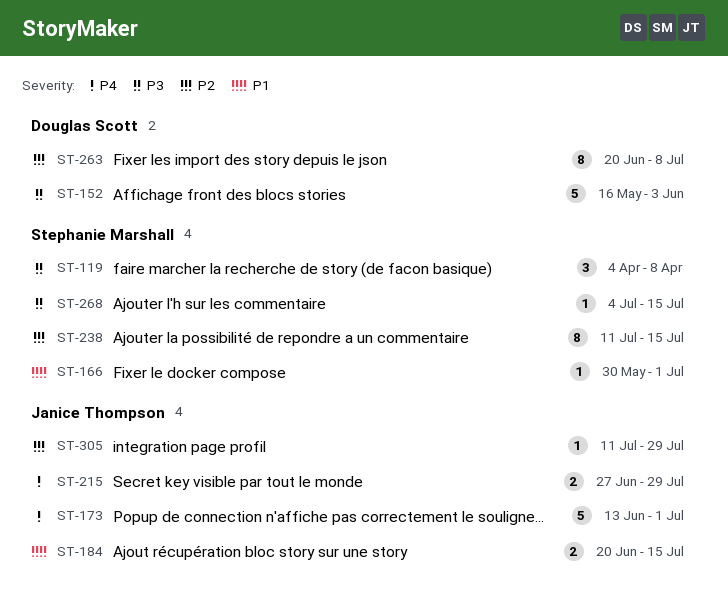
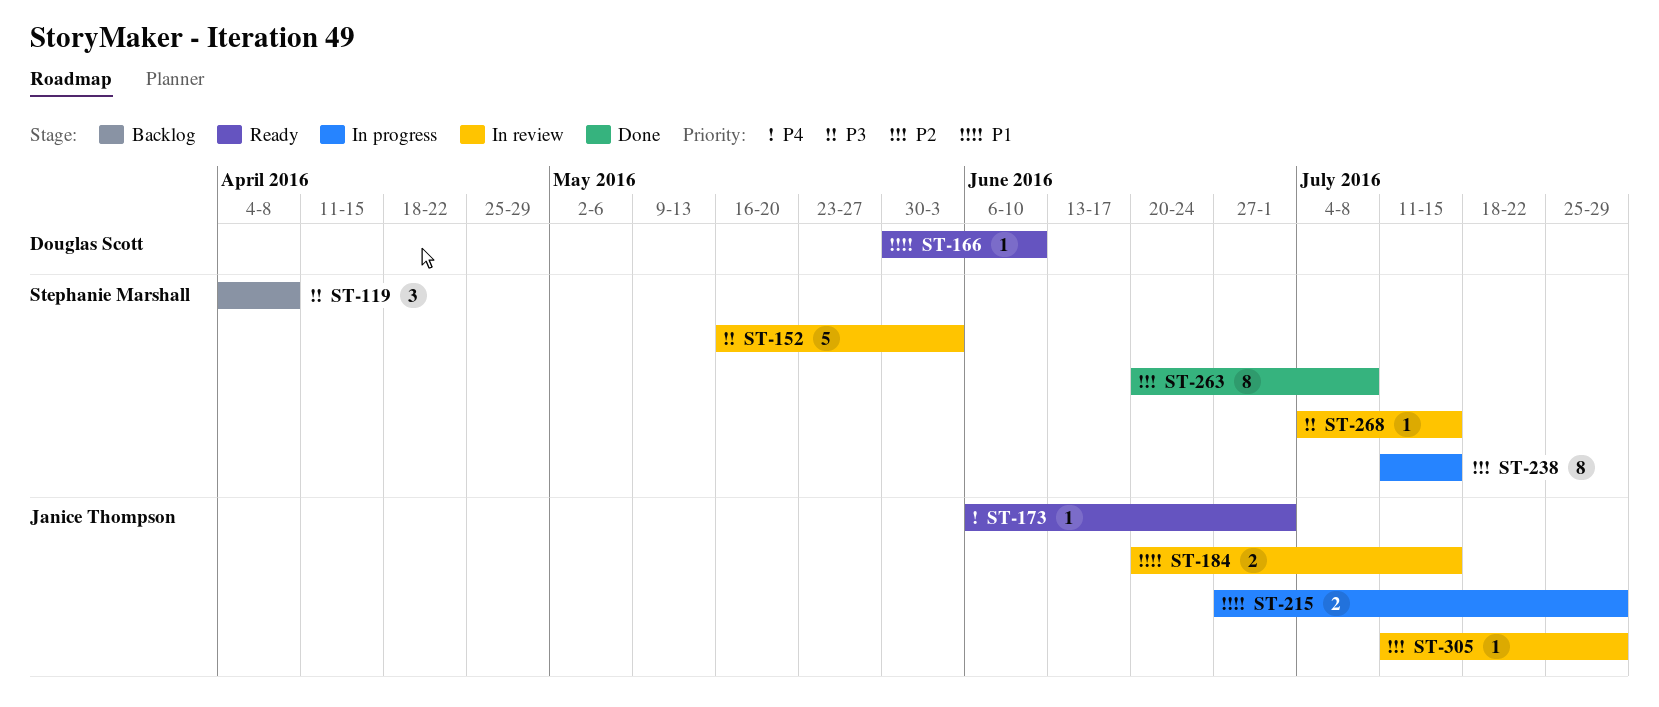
ST-152, owner: Douglas Scott -> Stephanie Marshall
ST-166, owner: Stephanie Marshall -> Douglas Scott
ST-166, due: Jul 1 -> Jun 10
ST-173, estimate: 5 -> 1
ST-173, start: Jun 13 -> Jun 6
ST-215, priority: P4 -> P1
ST-263, owner: Douglas Scott -> Stephanie Marshall

